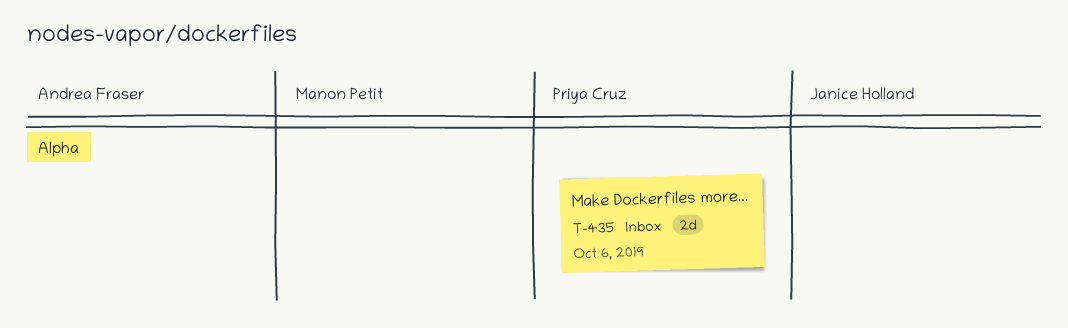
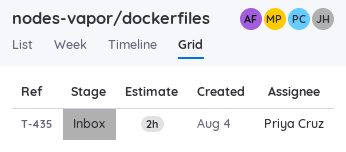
T-435, estimate: 2d -> 2h

